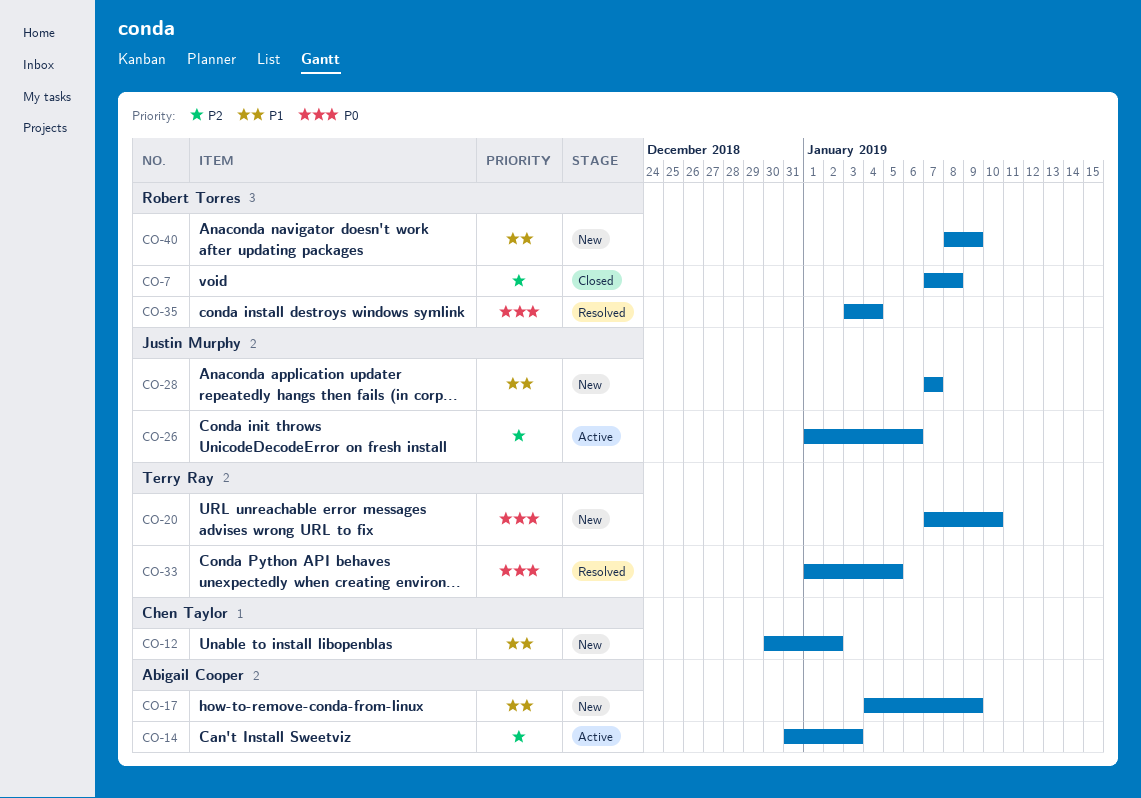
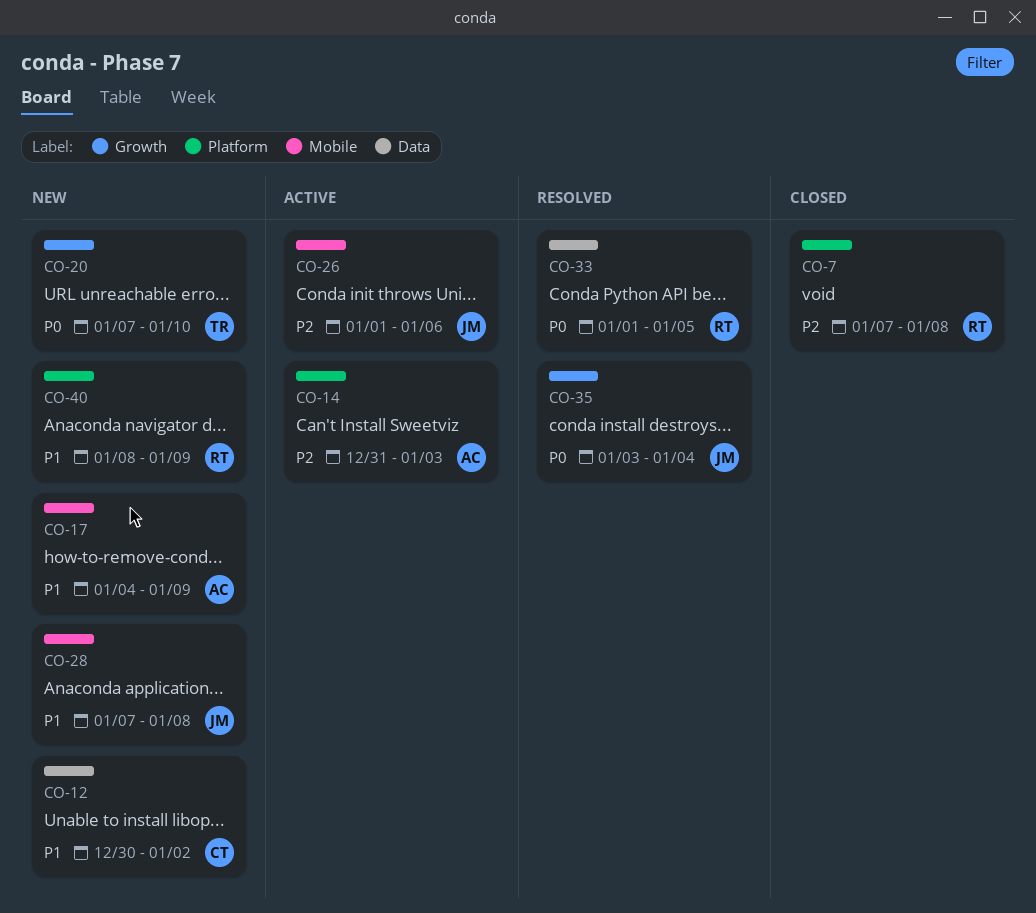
CO-28, due: Jan 7 -> Jan 8
CO-33, owner: Terry Ray -> Robert Torres
CO-35, owner: Robert Torres -> Justin Murphy

